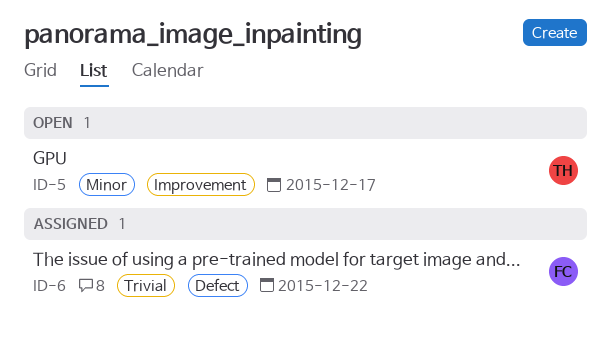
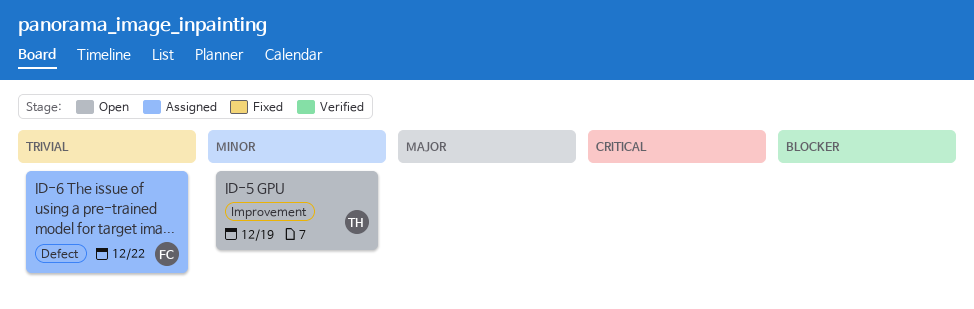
ID-5, due: Dec 17 -> Dec 19

